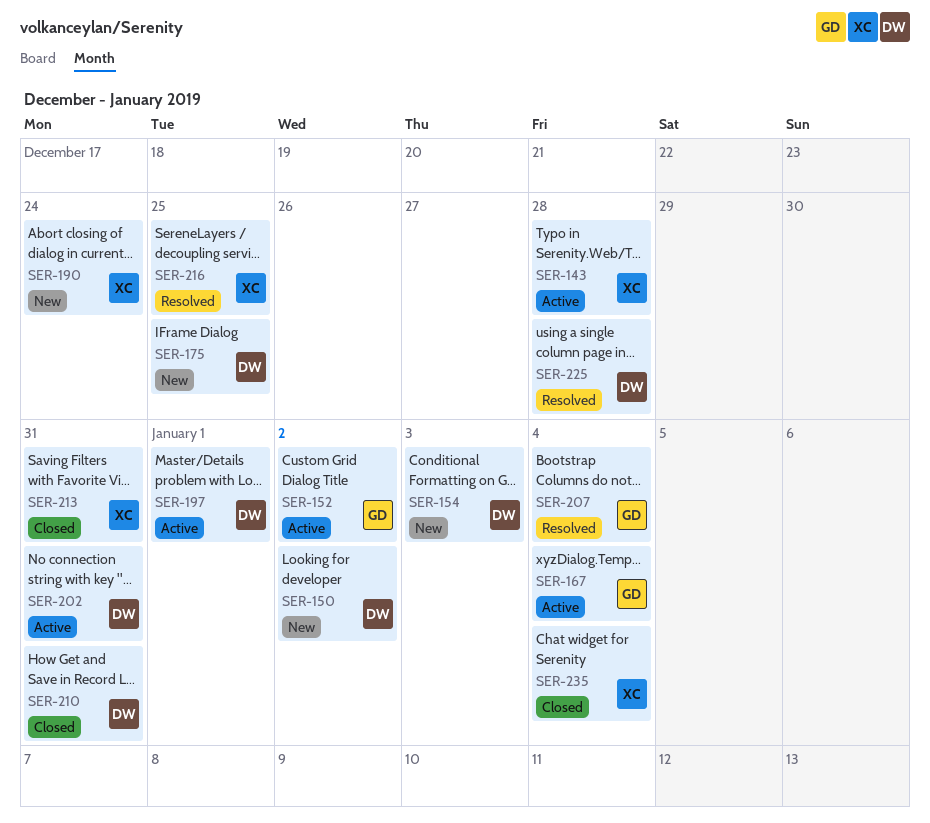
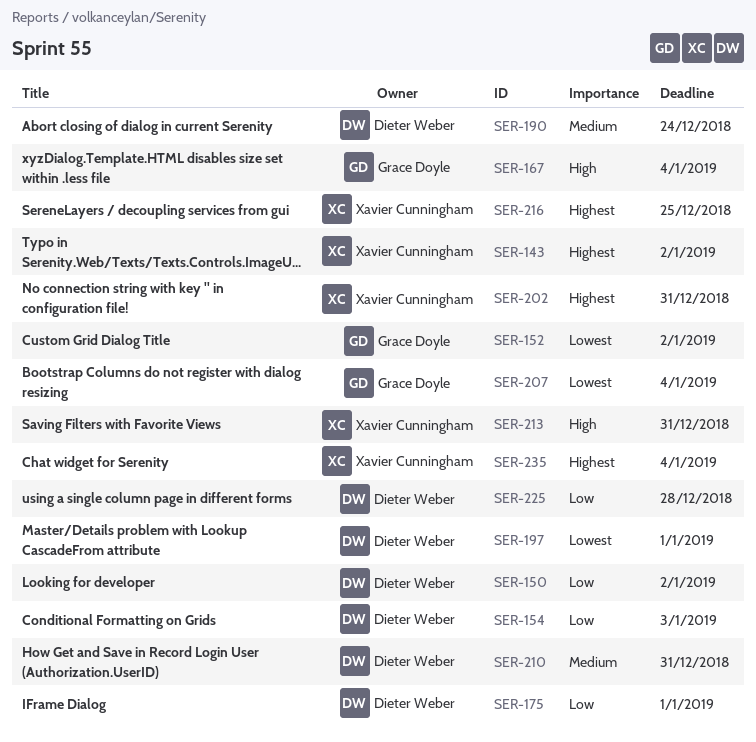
SER-143, due: Dec 28 -> Jan 2
SER-175, due: Dec 25 -> Jan 1
SER-190, owner: Xavier Cunningham -> Dieter Weber
SER-202, owner: Dieter Weber -> Xavier Cunningham

